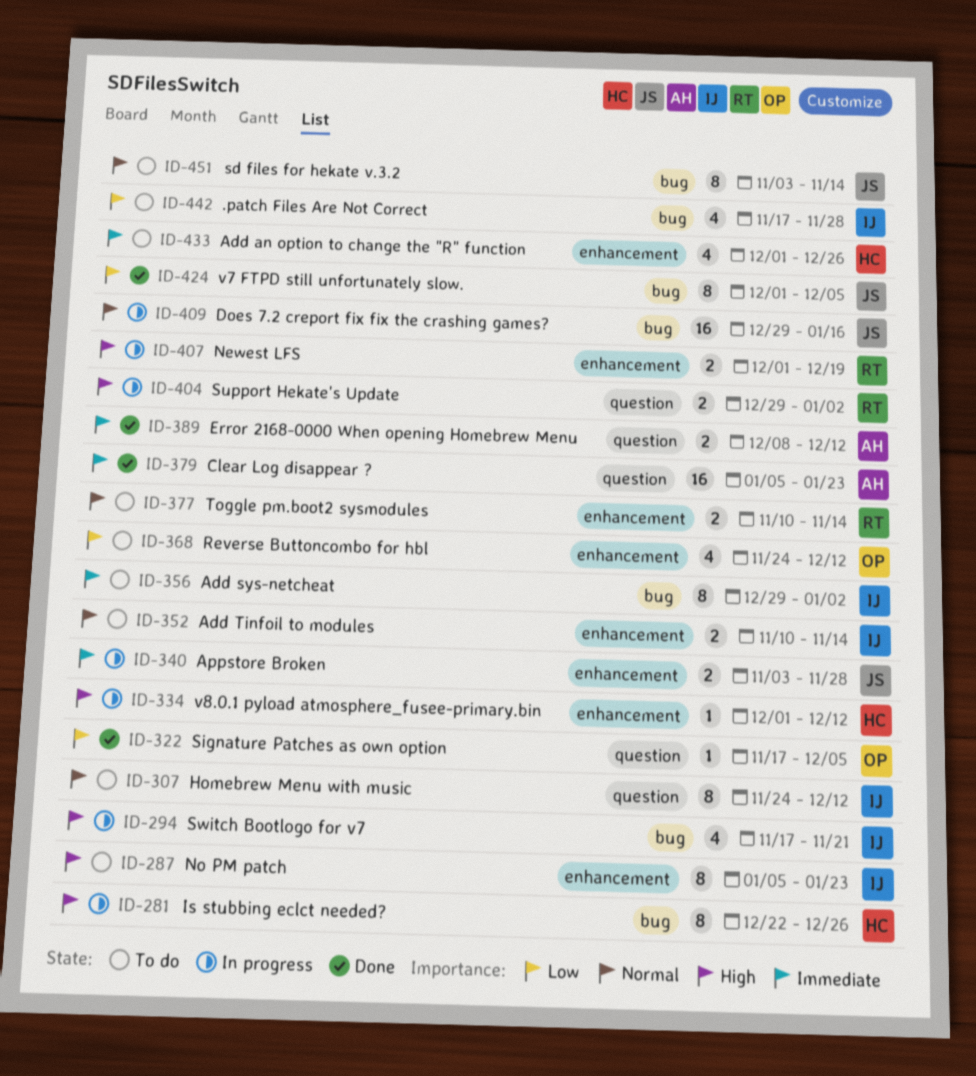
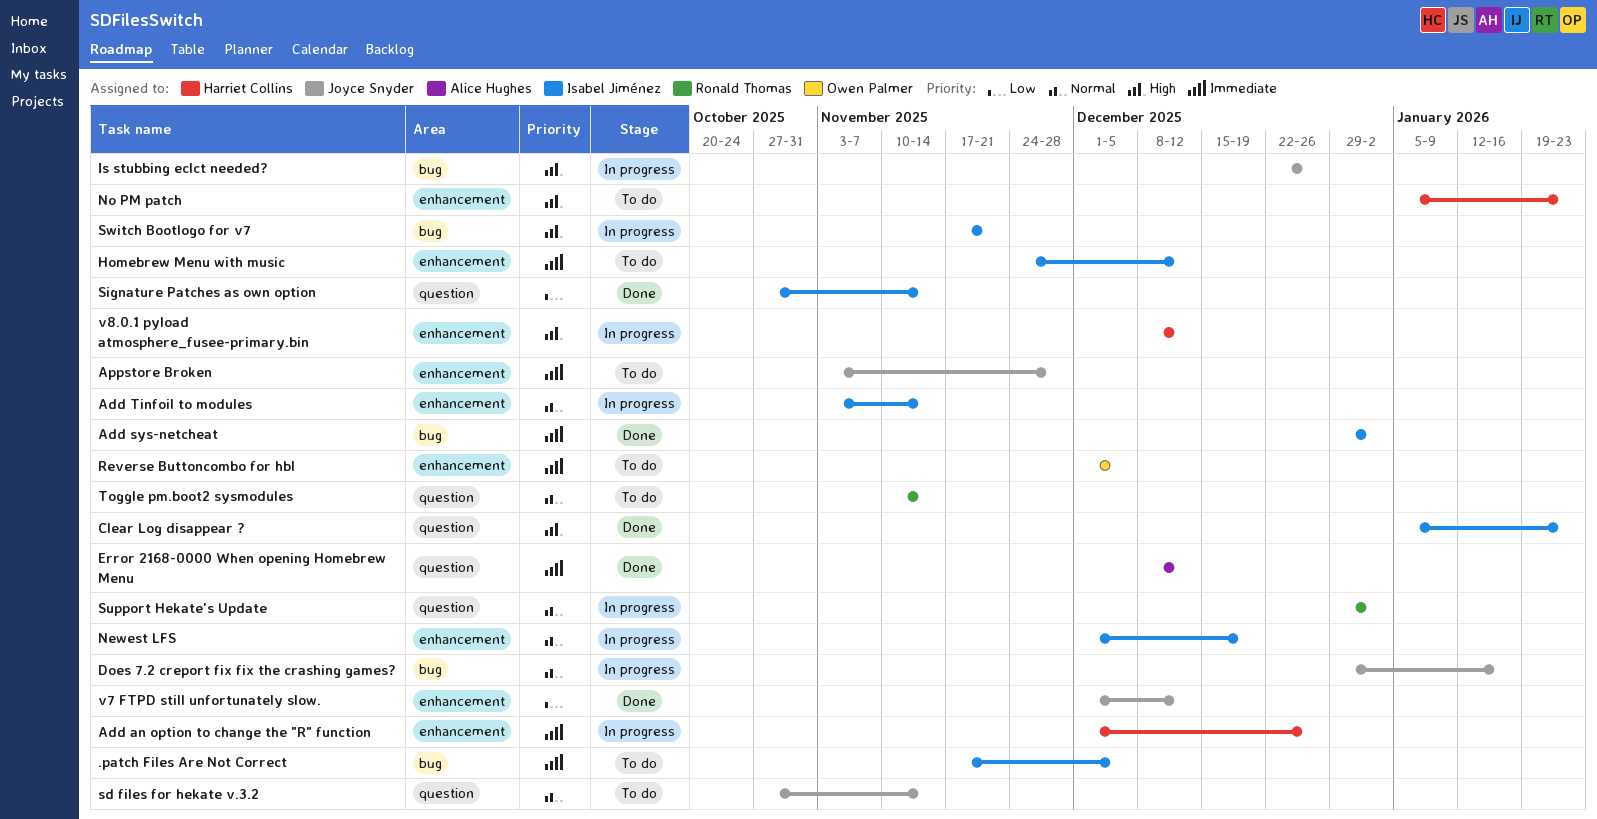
.patch Files Are Not Correct, priority: Low -> Immediate
.patch Files Are Not Correct, due: Nov 28 -> Dec 5
Add an option to change the "R" function, status: To do -> In progress
Add sys-netcheat, status: To do -> Done
Add Tinfoil to modules, status: To do -> In progress
Add Tinfoil to modules, start: Nov 10 -> Nov 3
Appstore Broken, status: In progress -> To do
Clear Log disappear ?, owner: Alice Hughes -> Isabel Jiménez
Clear Log disappear ?, priority: Immediate -> High
Homebrew Menu with music, priority: Normal -> Immediate
Homebrew Menu with music, label: question -> enhancement
Is stubbing eclct needed?, owner: Harriet Collins -> Joyce Snyder
Newest LFS, owner: Ronald Thomas -> Isabel Jiménez
Newest LFS, priority: High -> Normal
No PM patch, owner: Isabel Jiménez -> Harriet Collins
Reverse Buttoncombo for hbl, priority: Low -> Immediate
Reverse Buttoncombo for hbl, start: Nov 24 -> Dec 1
Reverse Buttoncombo for hbl, due: Dec 12 -> Dec 5
sd files for hekate v.3.2, label: bug -> question
sd files for hekate v.3.2, start: Nov 3 -> Oct 27
Signature Patches as own option, owner: Owen Palmer -> Isabel Jiménez
Signature Patches as own option, start: Nov 17 -> Oct 27
Signature Patches as own option, due: Dec 5 -> Nov 14
Support Hekate's Update, priority: High -> Normal
Toggle pm.boot2 sysmodules, label: enhancement -> question
v7 FTPD still unfortunately slow., label: bug -> enhancement
v7 FTPD still unfortunately slow., due: Dec 5 -> Dec 12
v8.0.1 pyload atmosphere_fusee-primary.bin, start: Dec 1 -> Dec 8

